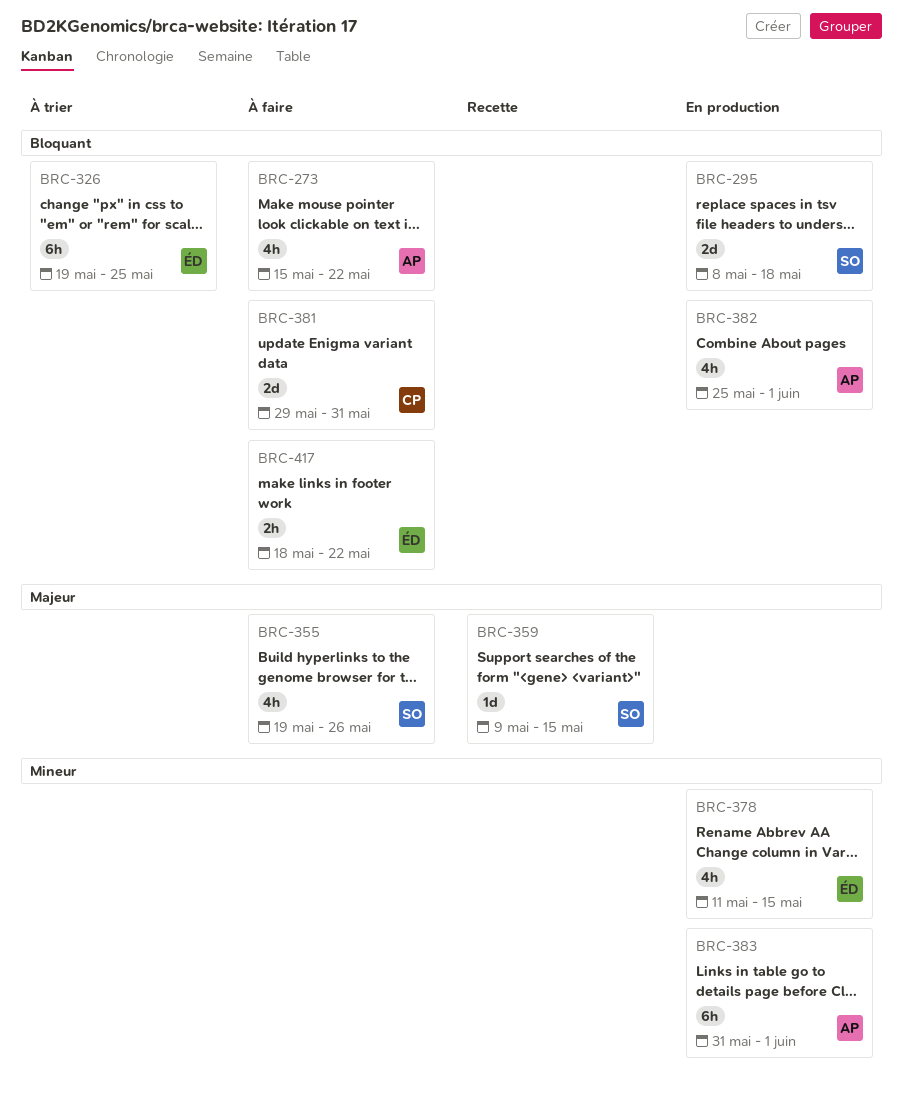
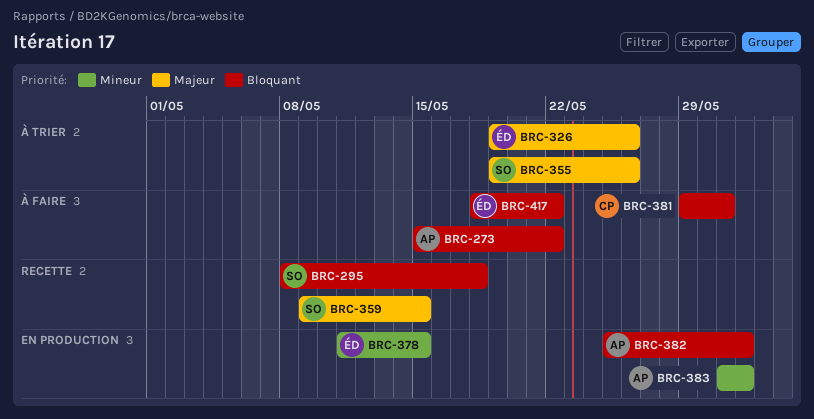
BRC-295, status: En production -> Recette
BRC-326, priority: Bloquant -> Majeur
BRC-326, due: May 25 -> May 26
BRC-355, status: À faire -> À trier

